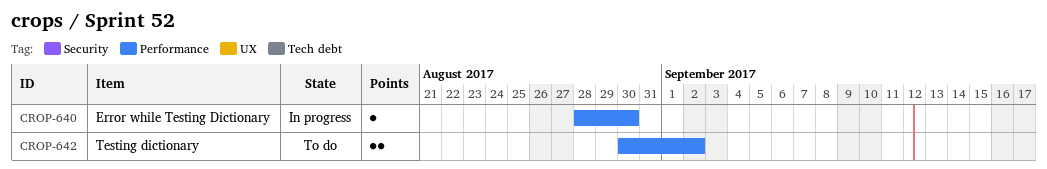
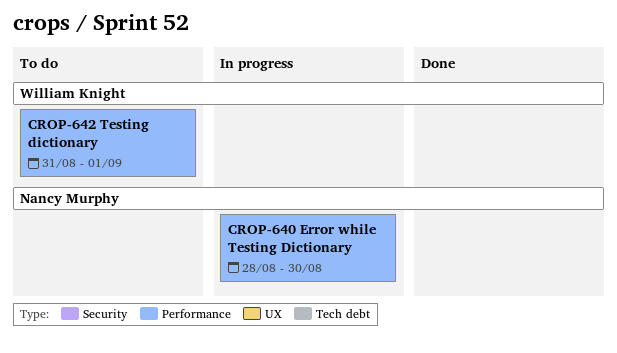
CROP-642, start: Aug 30 -> Aug 31
CROP-642, due: Sep 2 -> Sep 1

